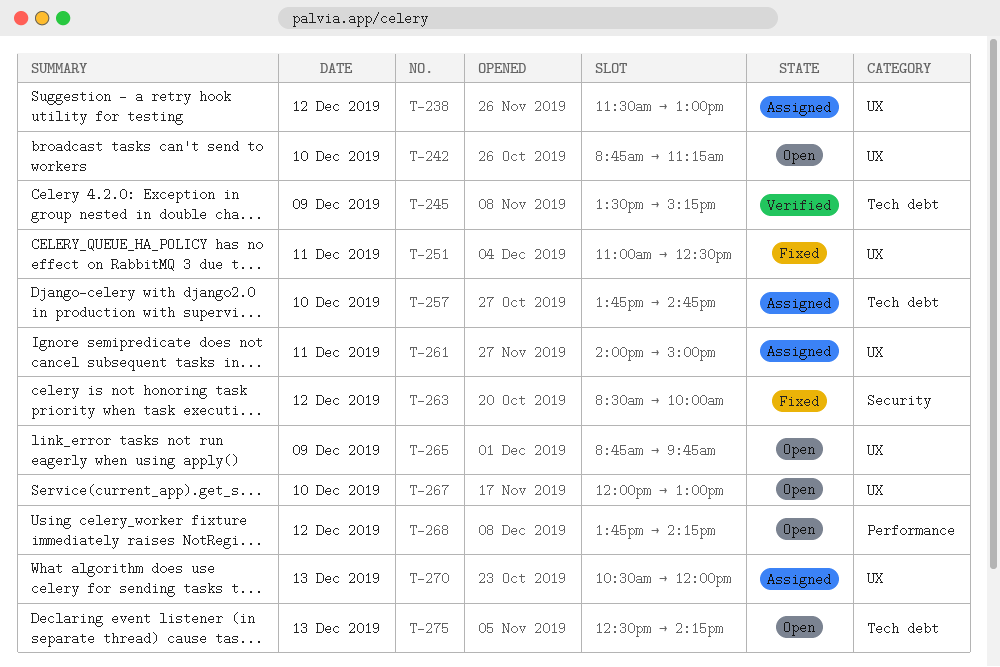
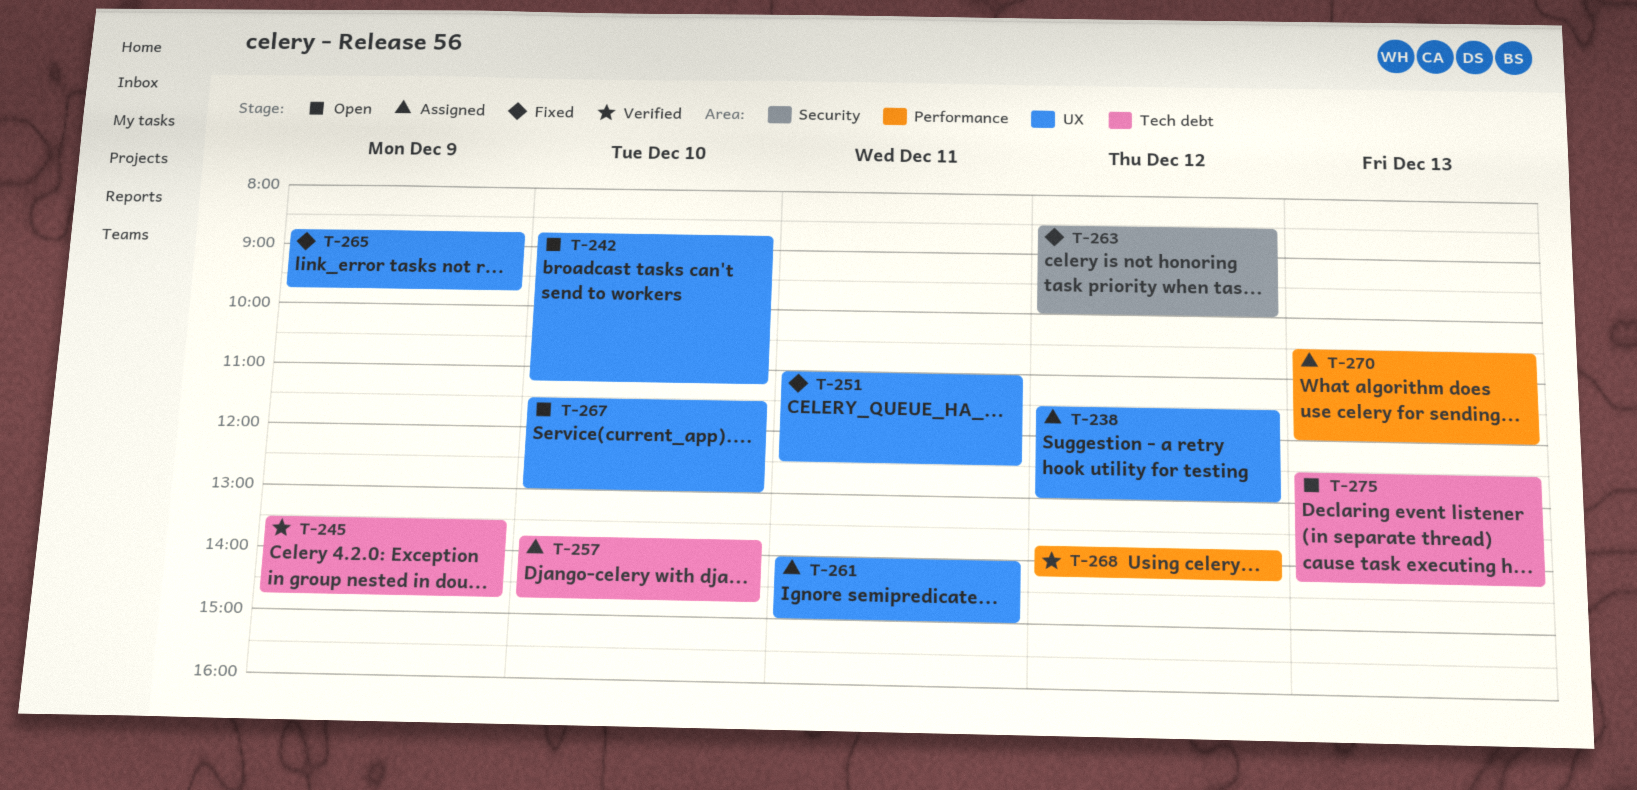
T-245, ends: 15:15 -> 14:45
T-265, status: Open -> Fixed
T-267, begins: 12:00 -> 11:30
T-268, status: Open -> Verified
T-270, label: UX -> Performance

